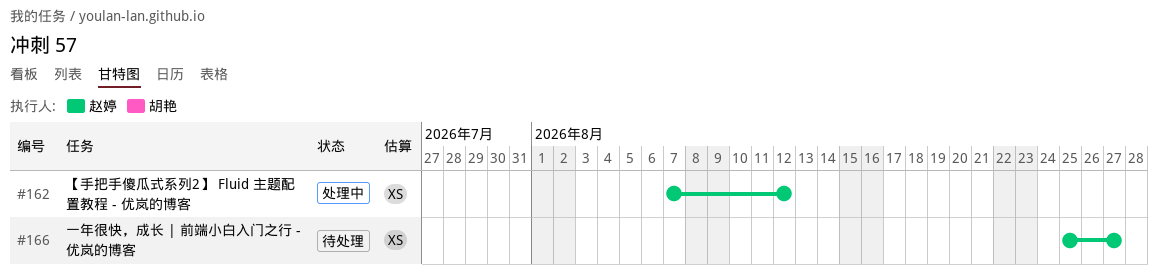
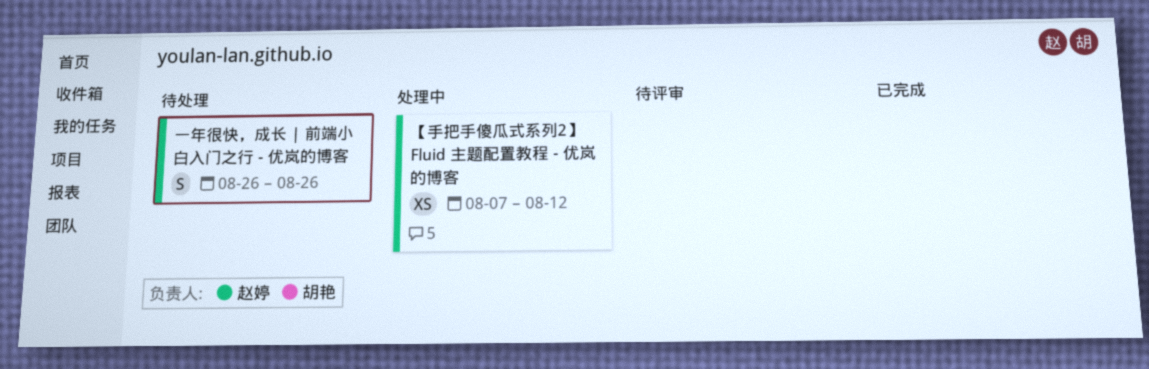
一年很快，成长 | 前端小白入门之行 - 优岚的博客, estimate: XS -> S
一年很快，成长 | 前端小白入门之行 - 优岚的博客, start: Aug 25 -> Aug 26
一年很快，成长 | 前端小白入门之行 - 优岚的博客, due: Aug 27 -> Aug 26

